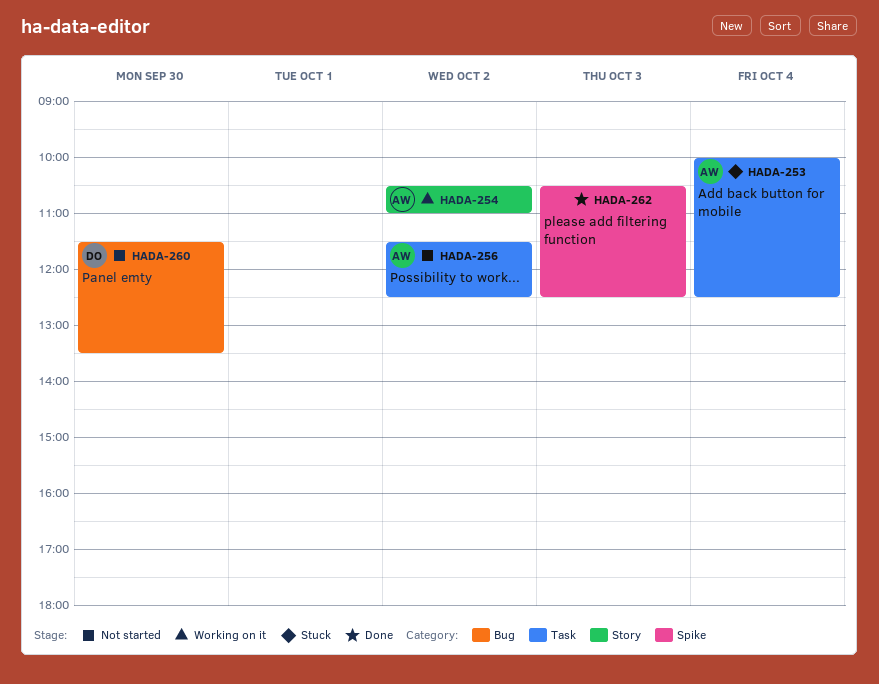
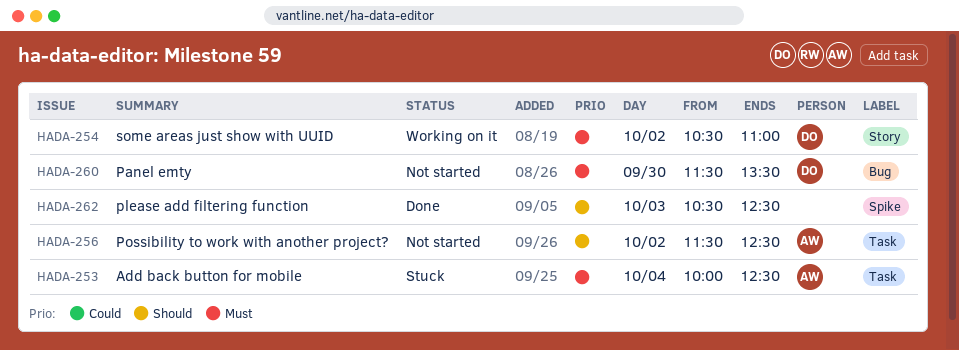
HADA-254, owner: AW -> DO

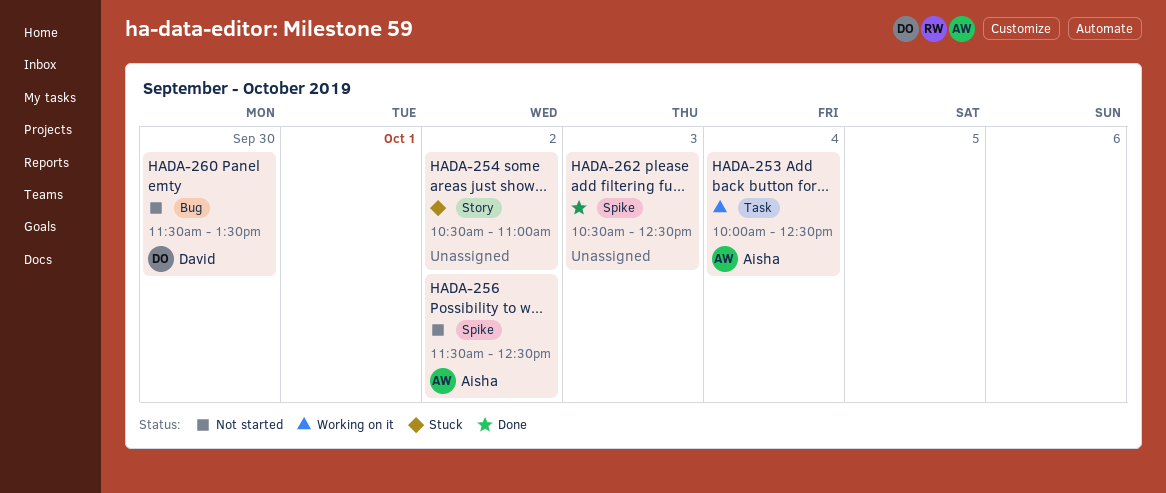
HADA-253, status: Stuck -> Working on it
HADA-254, status: Working on it -> Stuck
HADA-254, owner: David -> none
HADA-256, label: Task -> Spike

